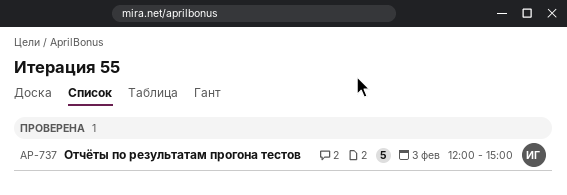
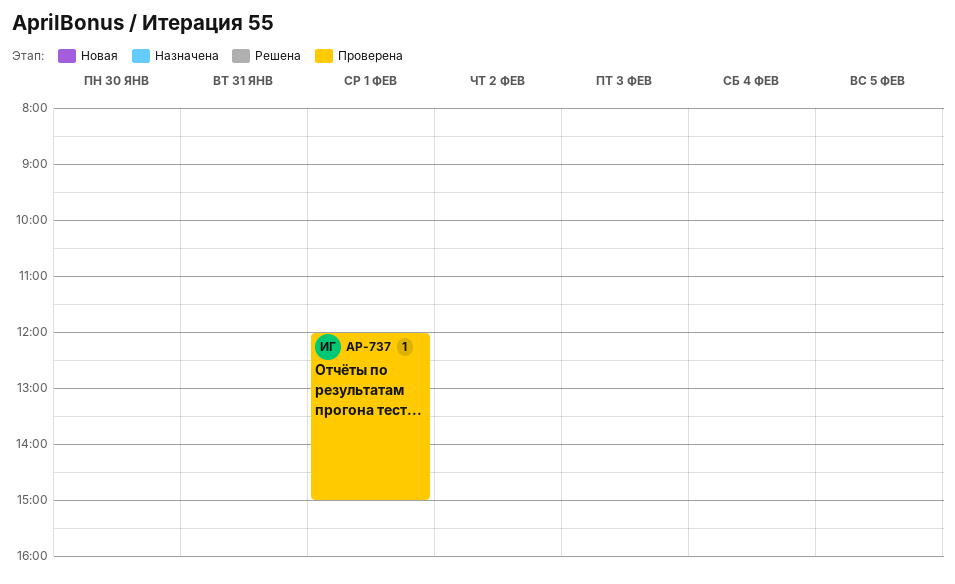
AP-737, estimate: 5 -> 1
AP-737, day: Feb 3 -> Feb 1

